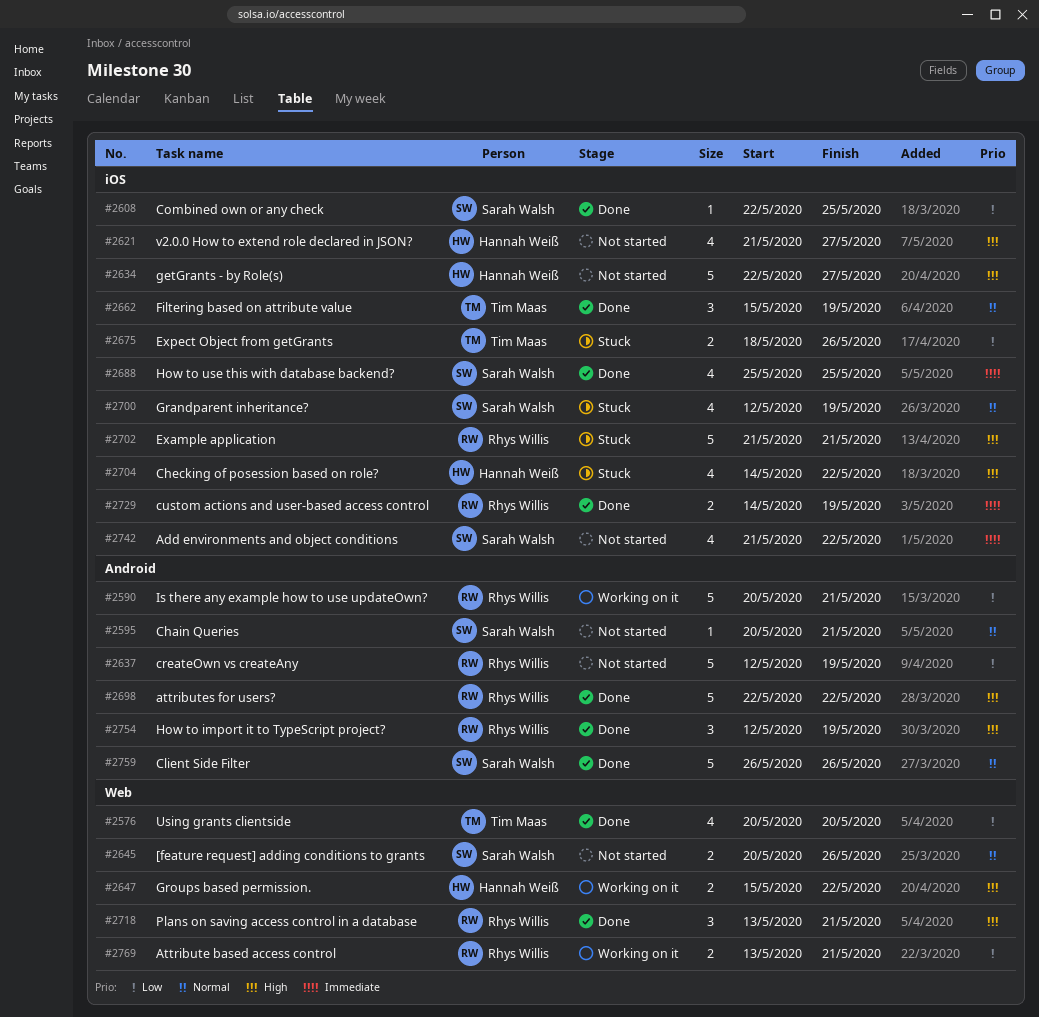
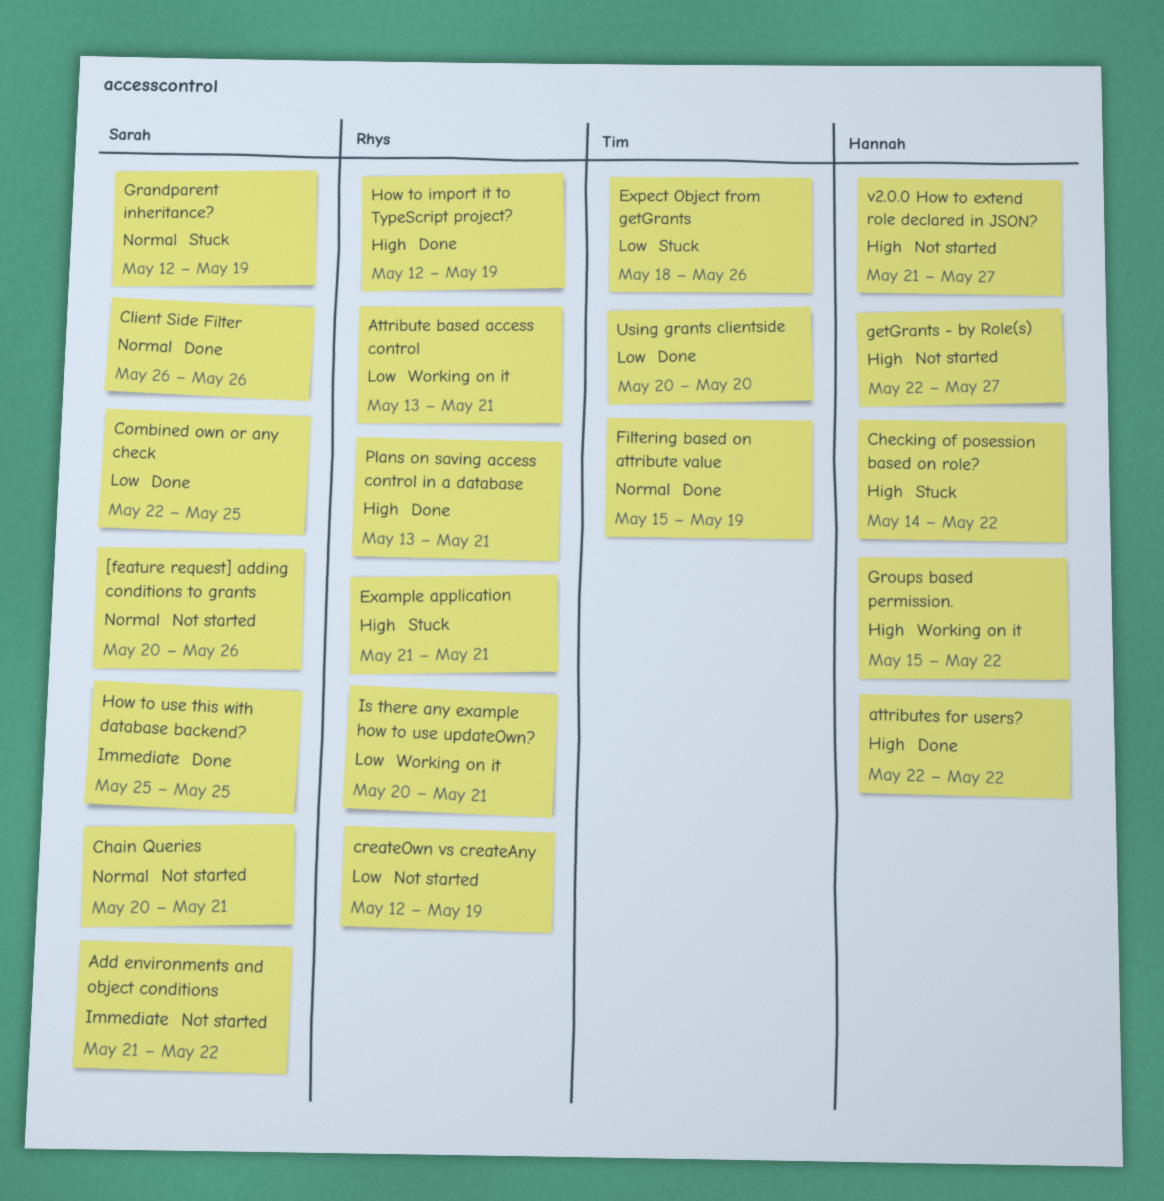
attributes for users?, owner: Rhys Willis -> Hannah Weiß
custom actions and user-based access control: present -> none

